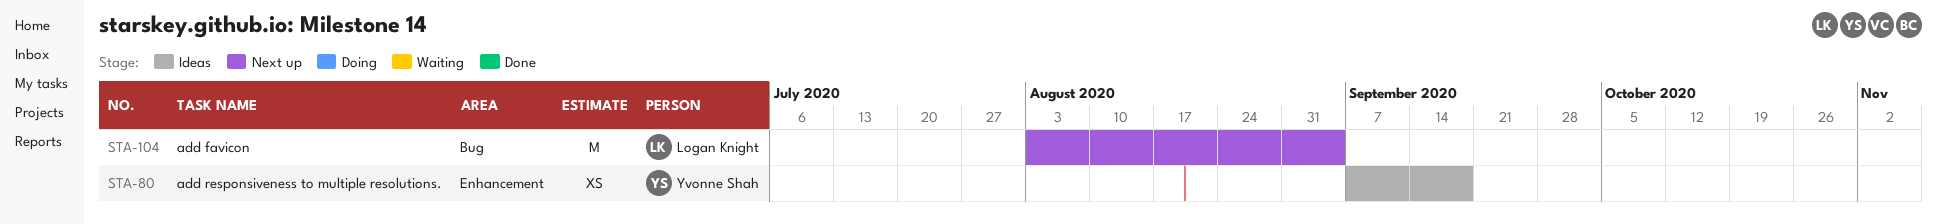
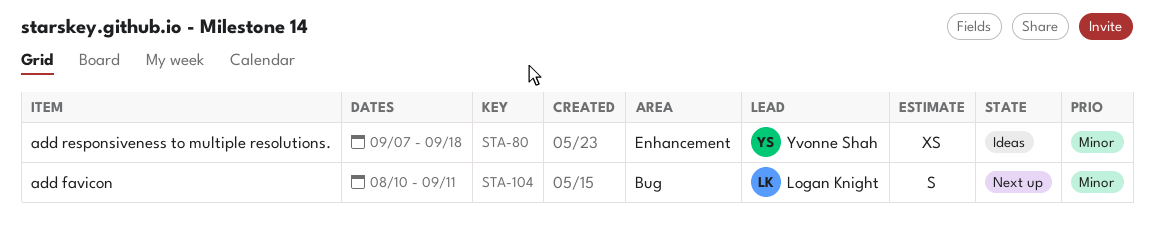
STA-104, estimate: M -> S
STA-104, start: Aug 3 -> Aug 10
STA-104, due: Sep 4 -> Sep 11

